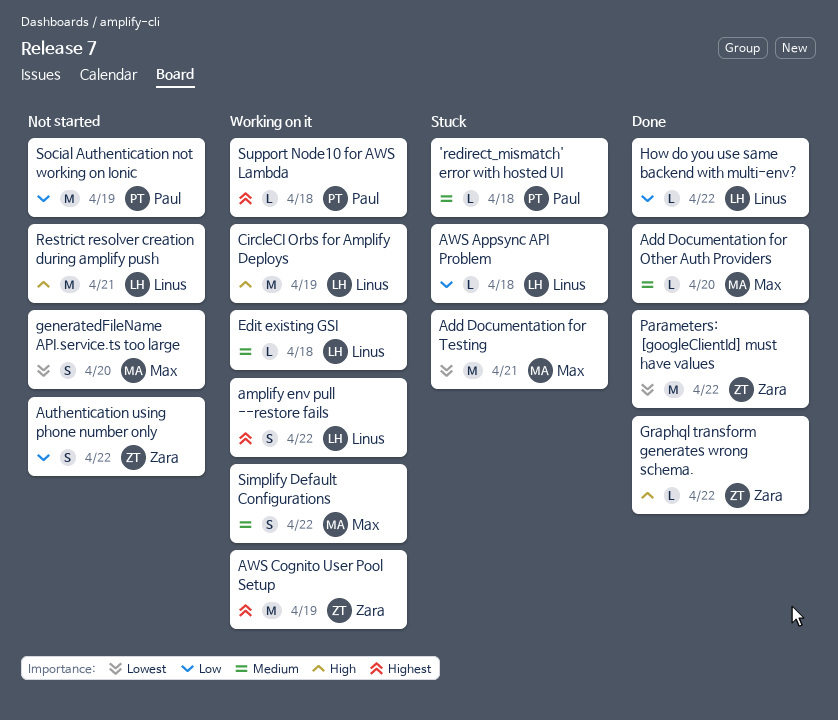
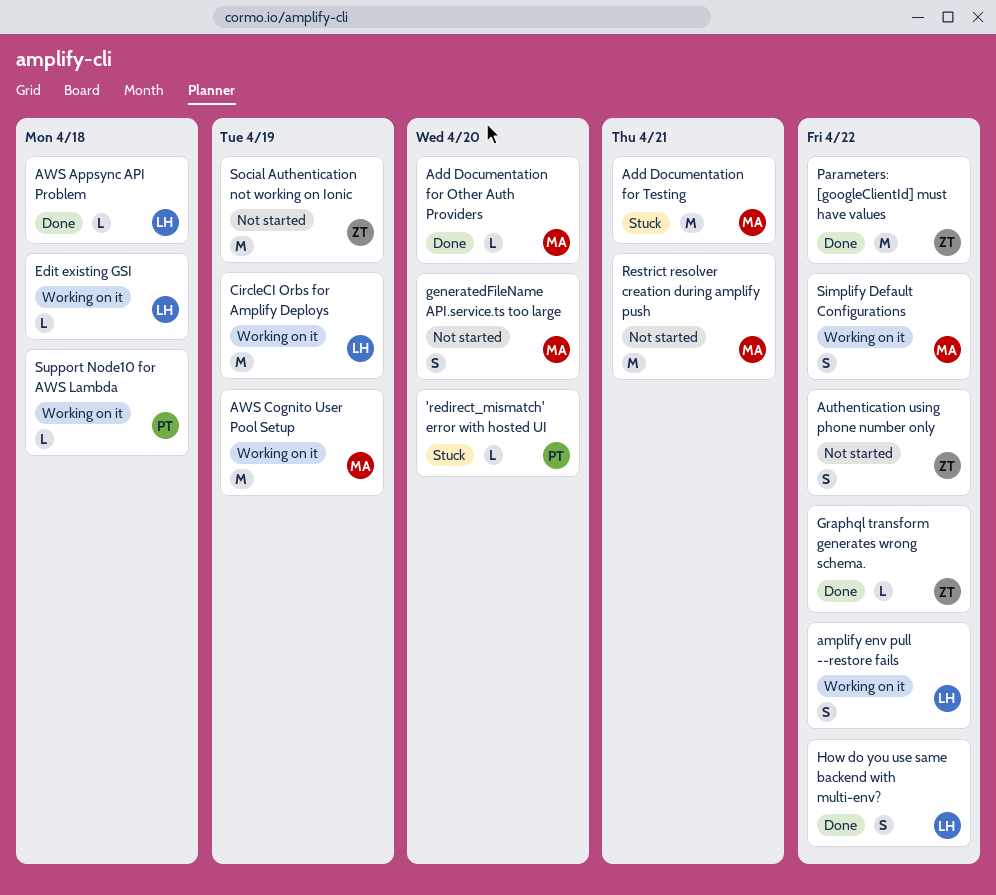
'redirect_mismatch' error with hosted UI, due: Apr 18 -> Apr 20
AWS Appsync API Problem, status: Stuck -> Done
AWS Cognito User Pool Setup, owner: Zara -> Max
How do you use same backend with multi-env?, estimate: L -> S
Restrict resolver creation during amplify push, owner: Linus -> Max
Social Authentication not working on Ionic, owner: Paul -> Zara

